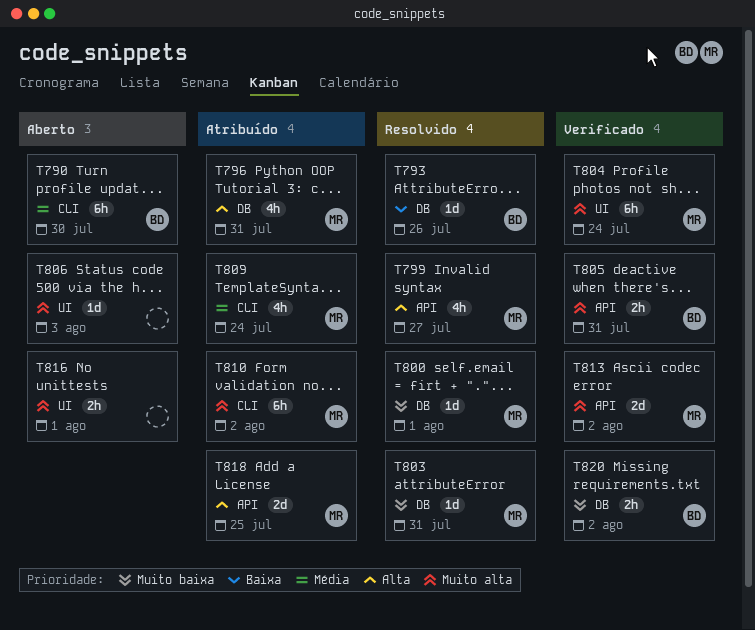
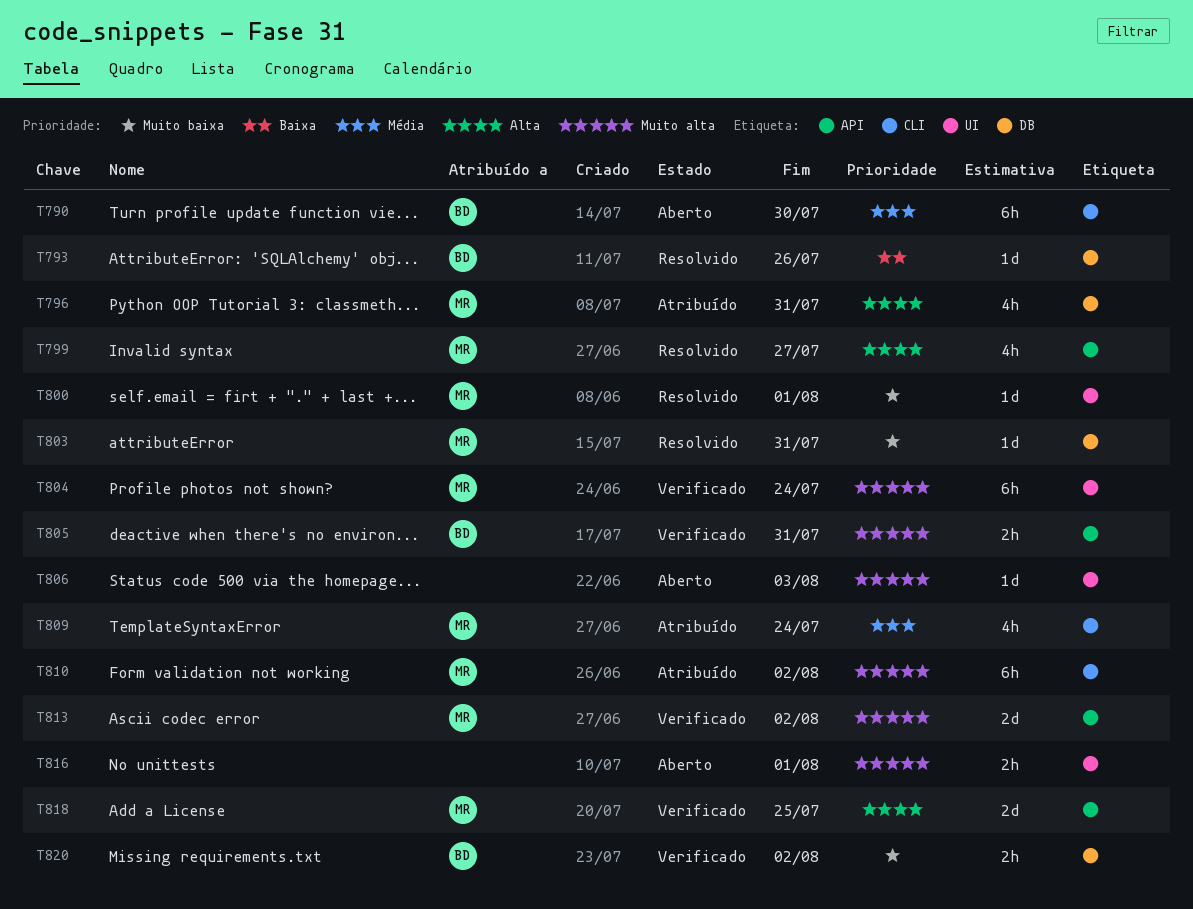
T800, label: DB -> UI
T818, status: Atribuído -> Verificado

